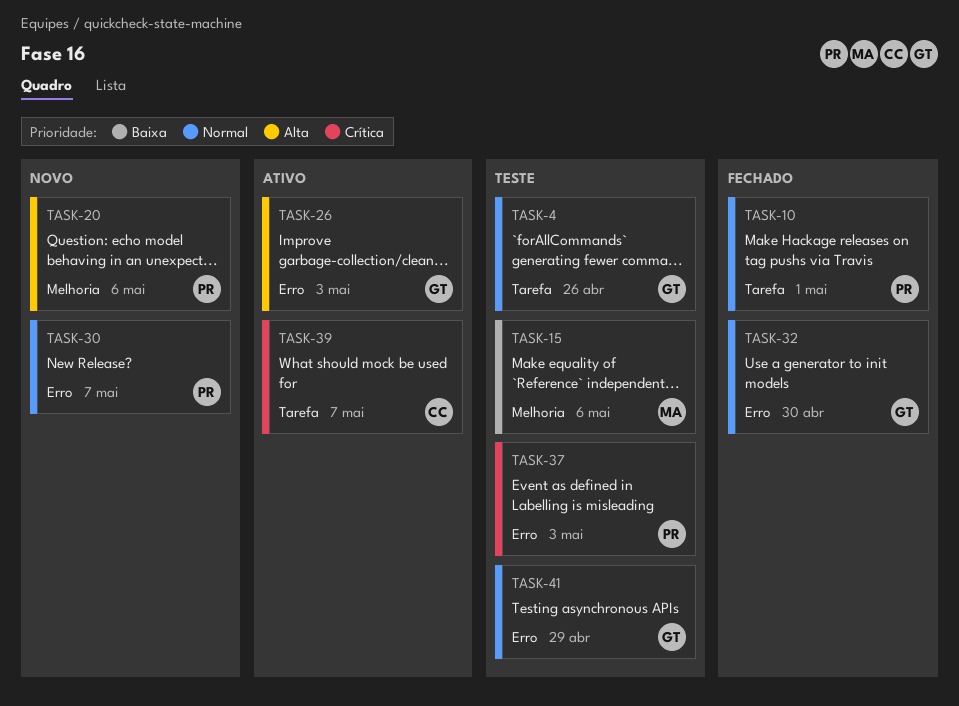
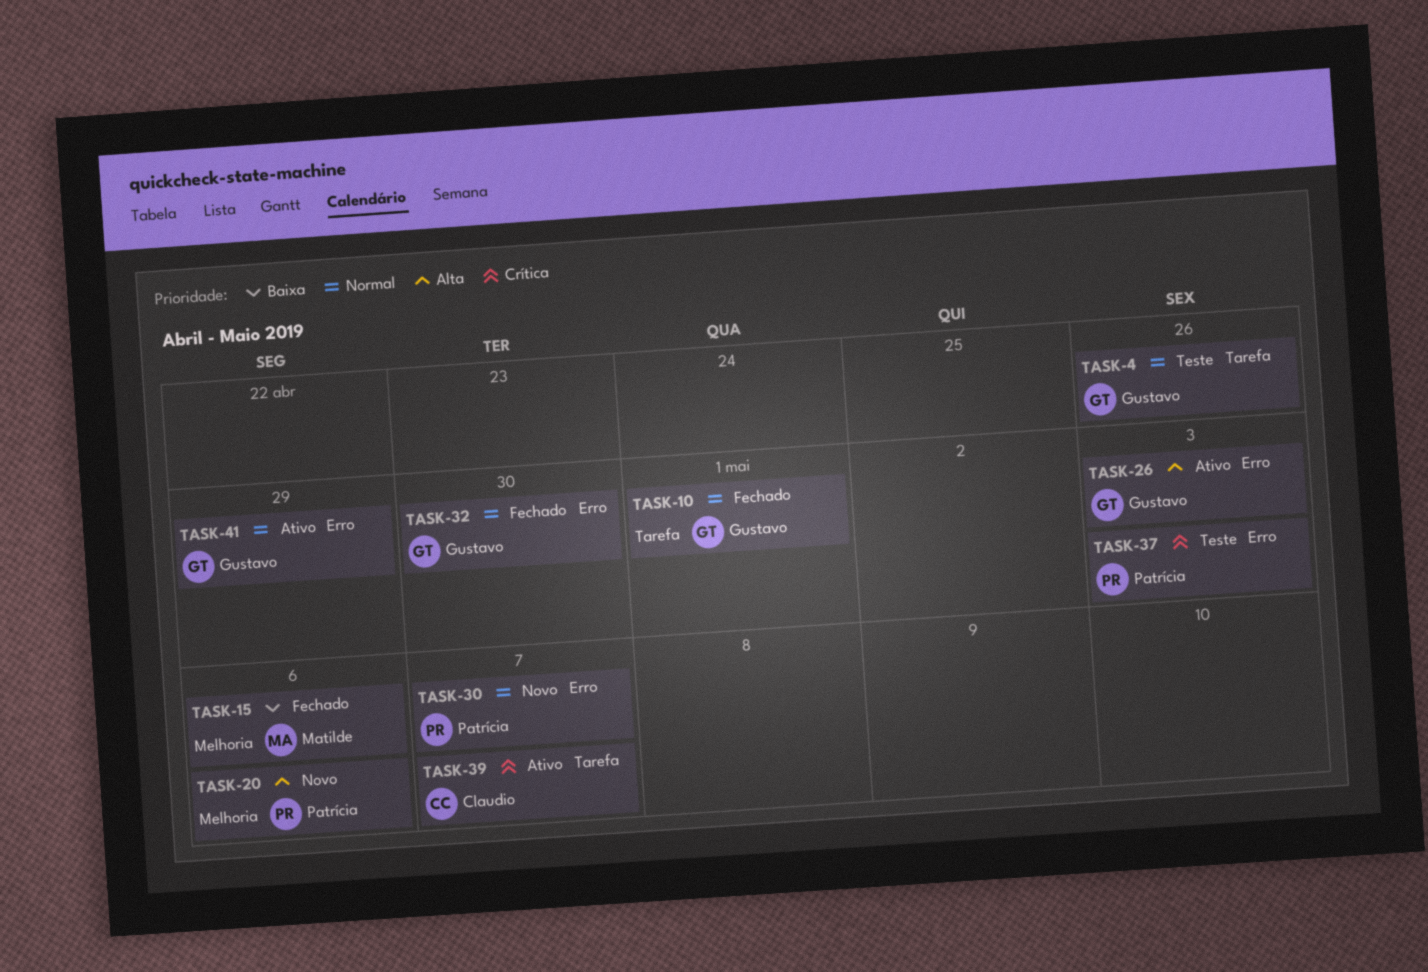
TASK-10, owner: Patrícia -> Gustavo
TASK-15, status: Teste -> Fechado
TASK-41, status: Teste -> Ativo

